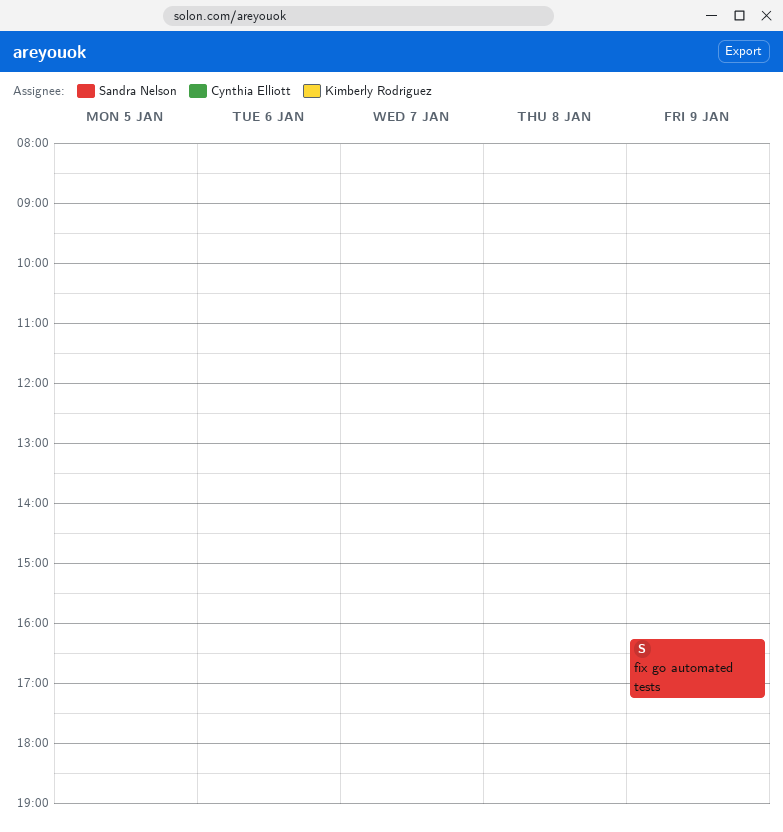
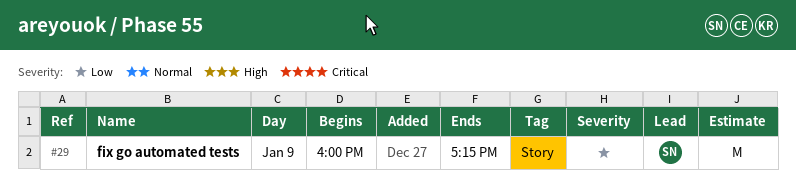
fix go automated tests, estimate: S -> M
fix go automated tests, begins: 16:15 -> 16:00

